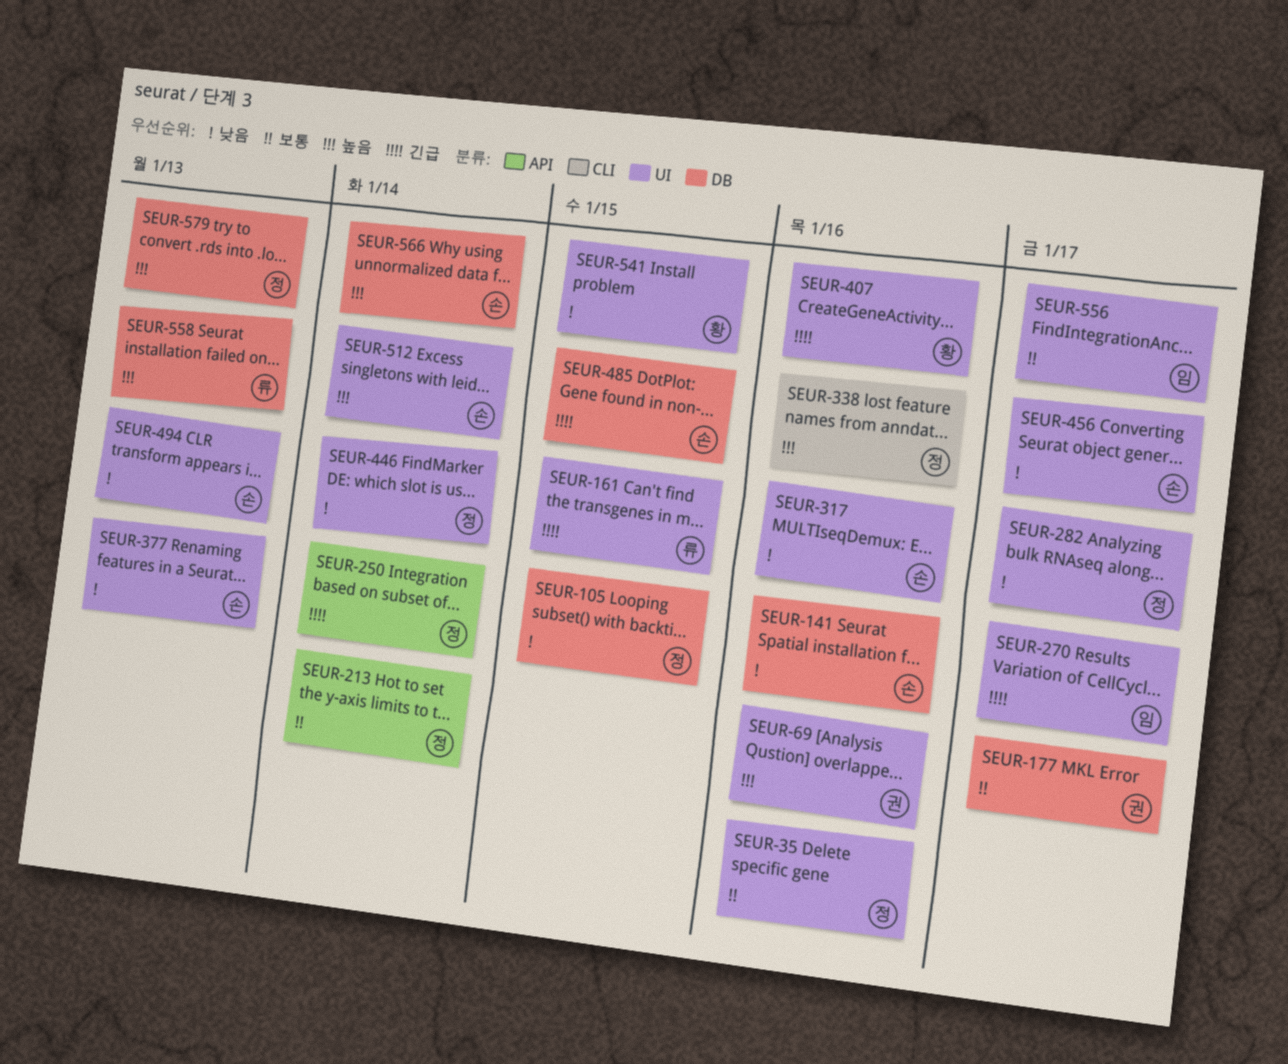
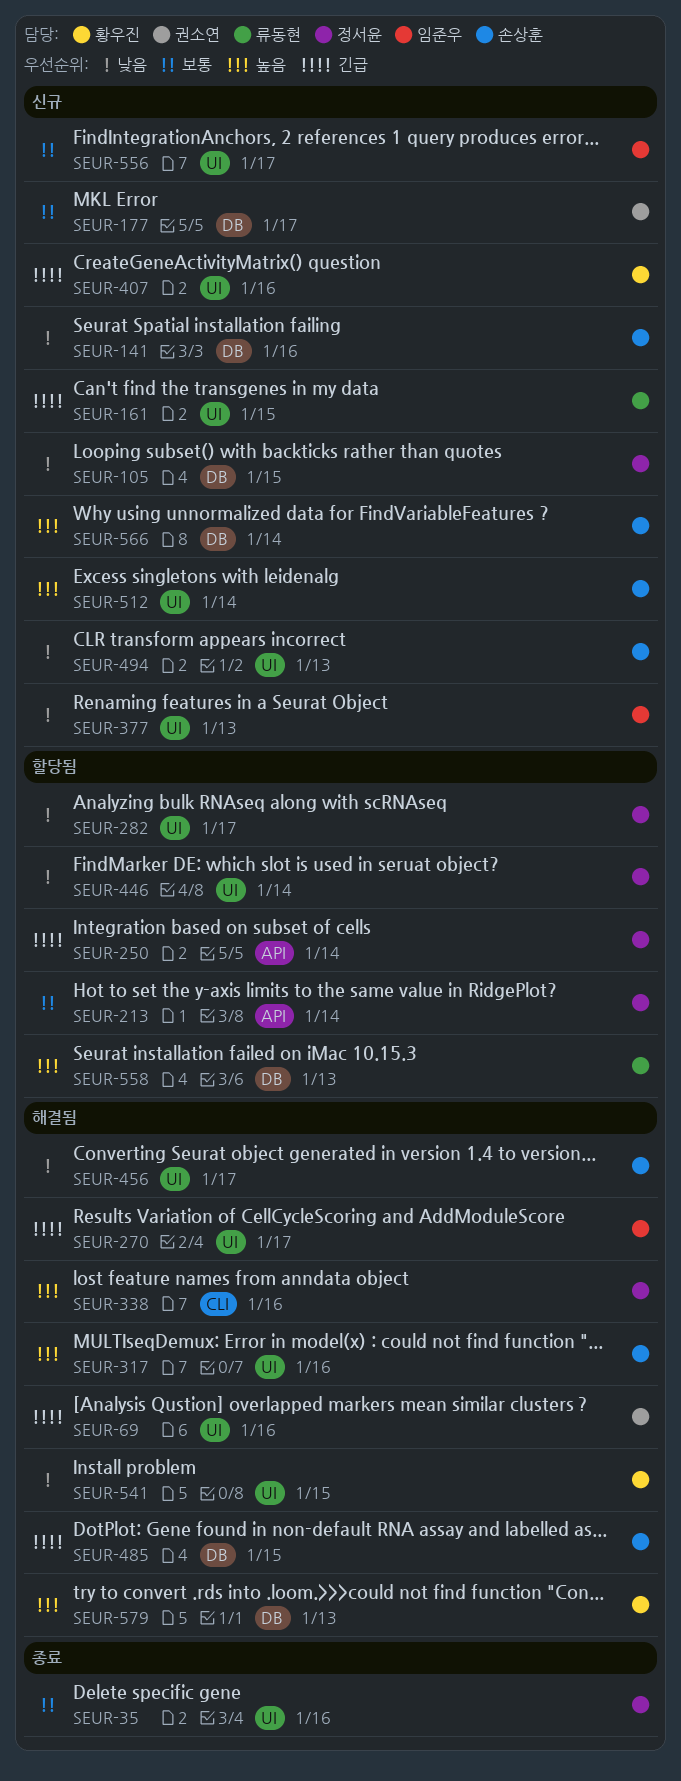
SEUR-69, priority: 높음 -> 긴급
SEUR-317, priority: 낮음 -> 높음
SEUR-377, owner: 손상훈 -> 임준우
SEUR-579, owner: 정서윤 -> 황우진

